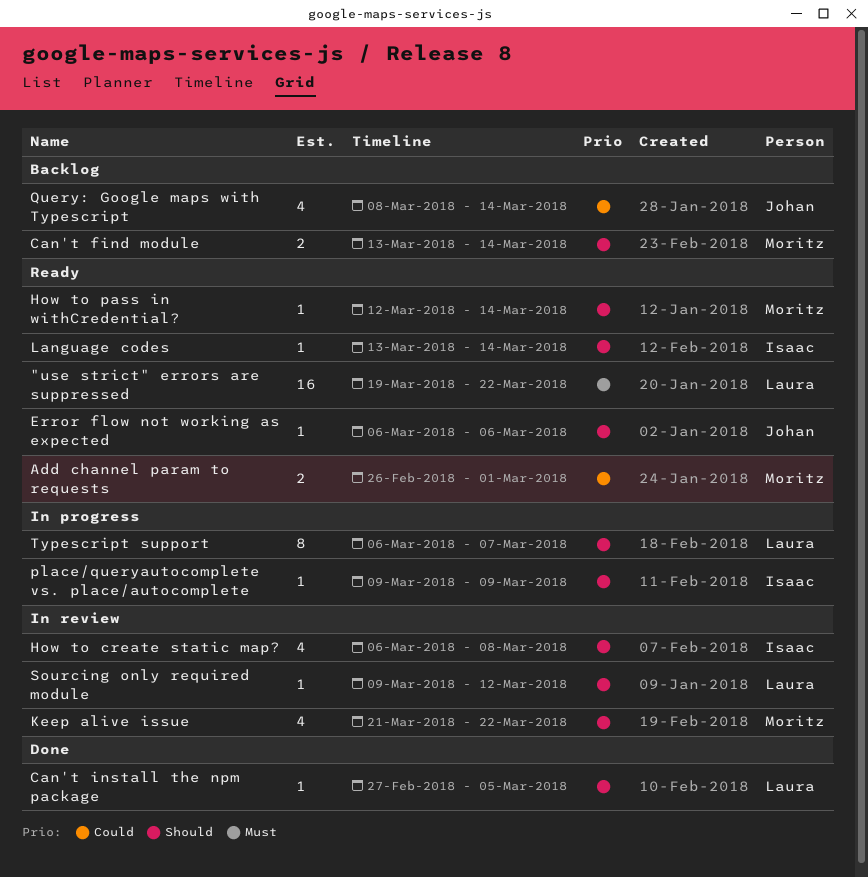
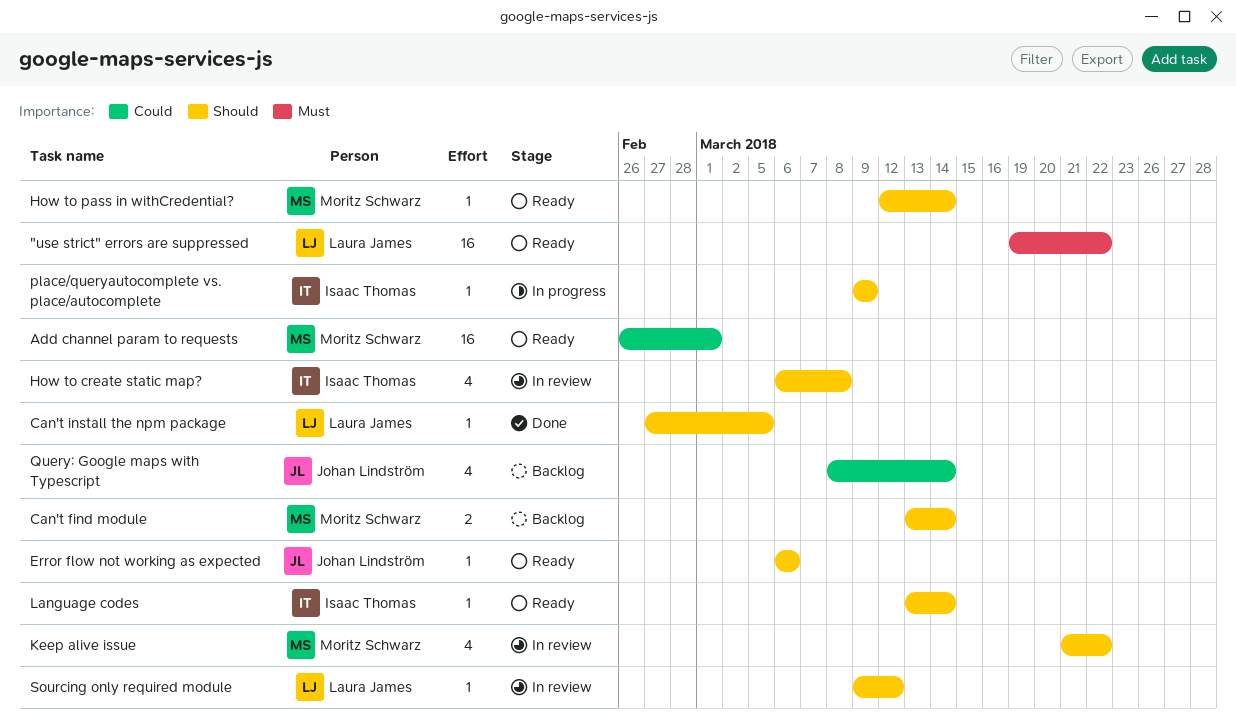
Add channel param to requests, estimate: 2 -> 16
Typescript support: present -> none

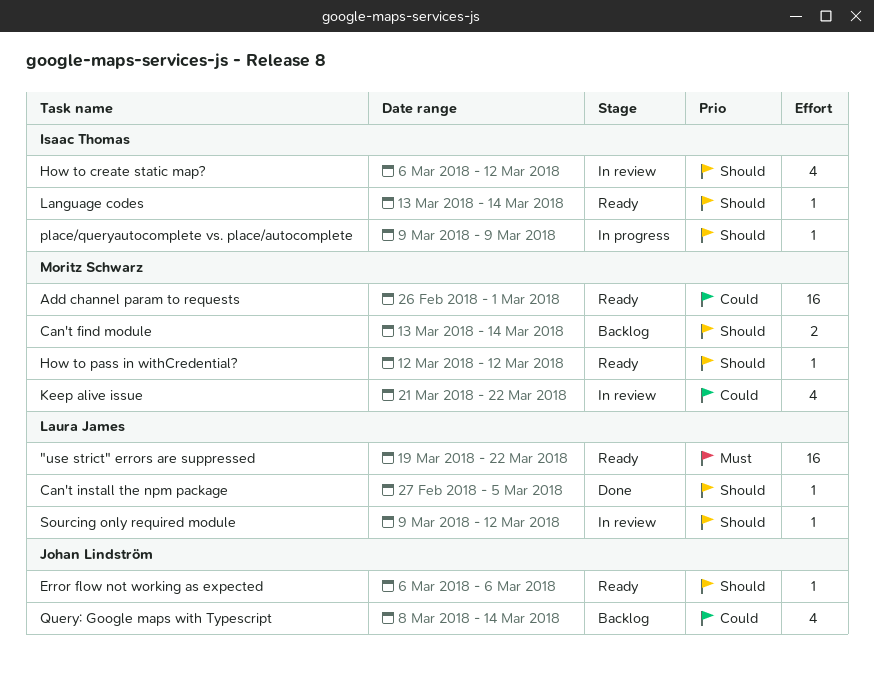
How to create static map?, due: Mar 8 -> Mar 12
How to pass in withCredential?, due: Mar 14 -> Mar 12
Keep alive issue, priority: Should -> Could

